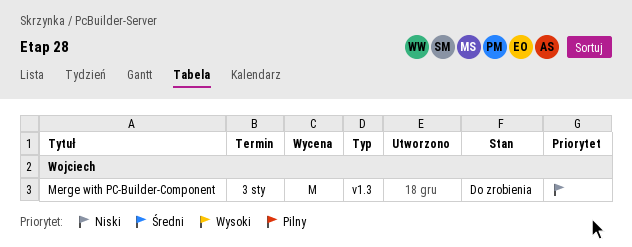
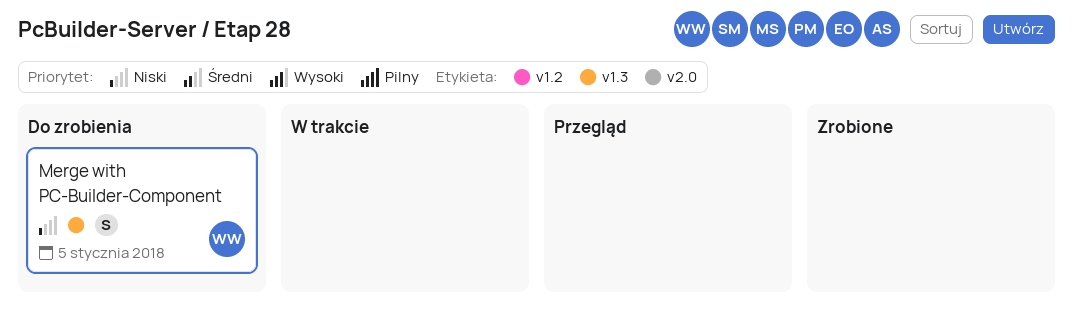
Merge with PC-Builder-Component, estimate: M -> S
Merge with PC-Builder-Component, due: Jan 3 -> Jan 5

